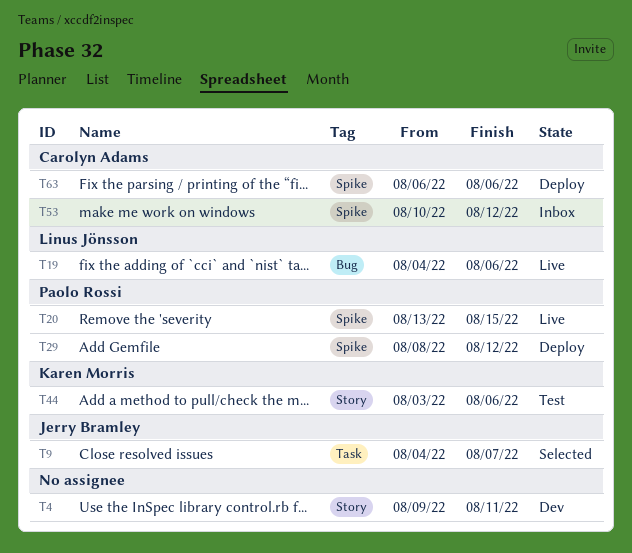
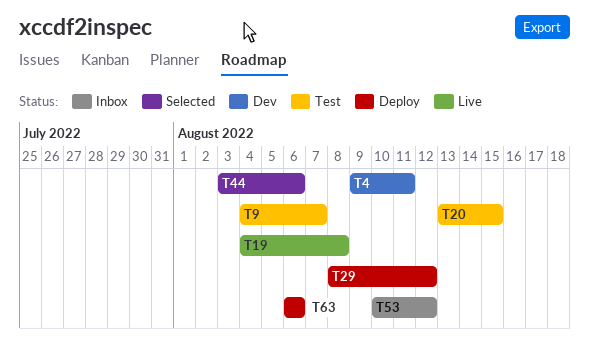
T9, status: Selected -> Test
T19, due: Aug 6 -> Aug 8
T20, status: Live -> Test
T44, status: Test -> Selected

